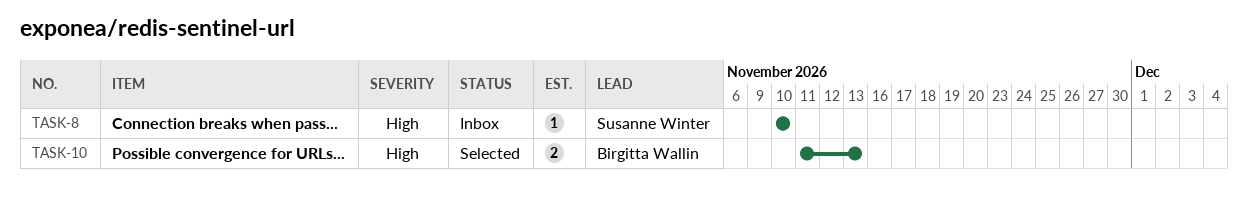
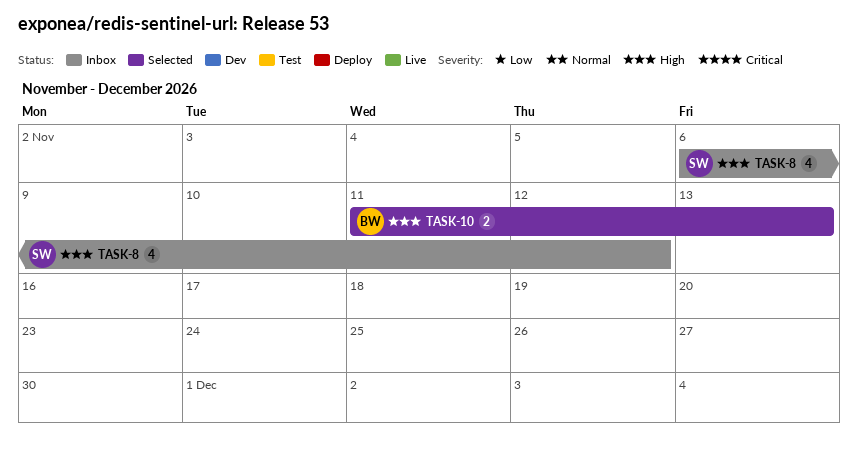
TASK-8, estimate: 1 -> 4
TASK-8, start: Nov 10 -> Nov 6
TASK-8, due: Nov 10 -> Nov 12

